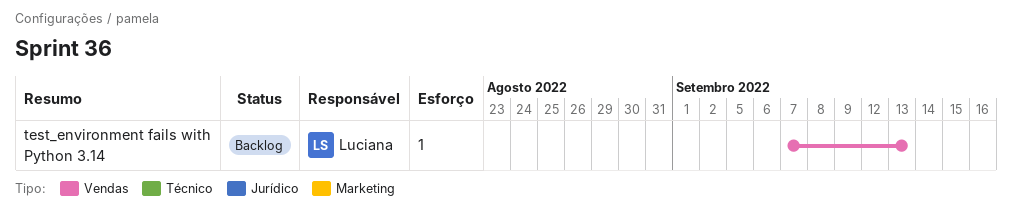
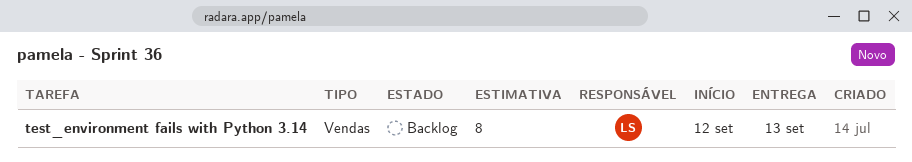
test_environment fails with Python 3.14, estimate: 1 -> 8
test_environment fails with Python 3.14, start: Sep 7 -> Sep 12

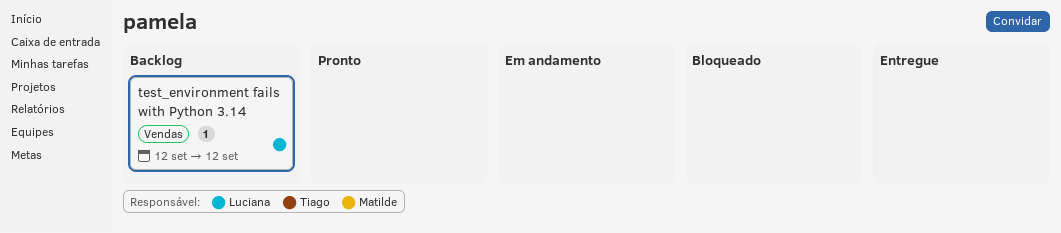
test_environment fails with Python 3.14, estimate: 8 -> 1
test_environment fails with Python 3.14, due: Sep 13 -> Sep 12

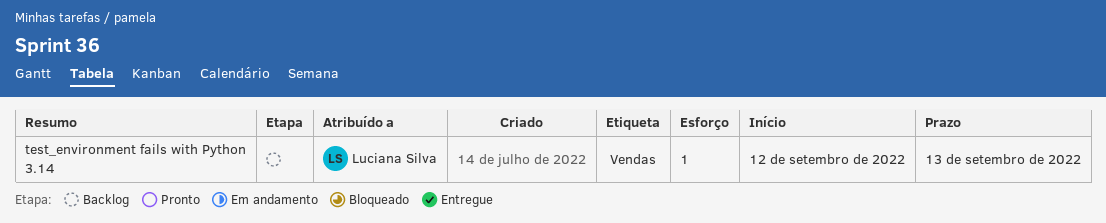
test_environment fails with Python 3.14, due: Sep 12 -> Sep 13

